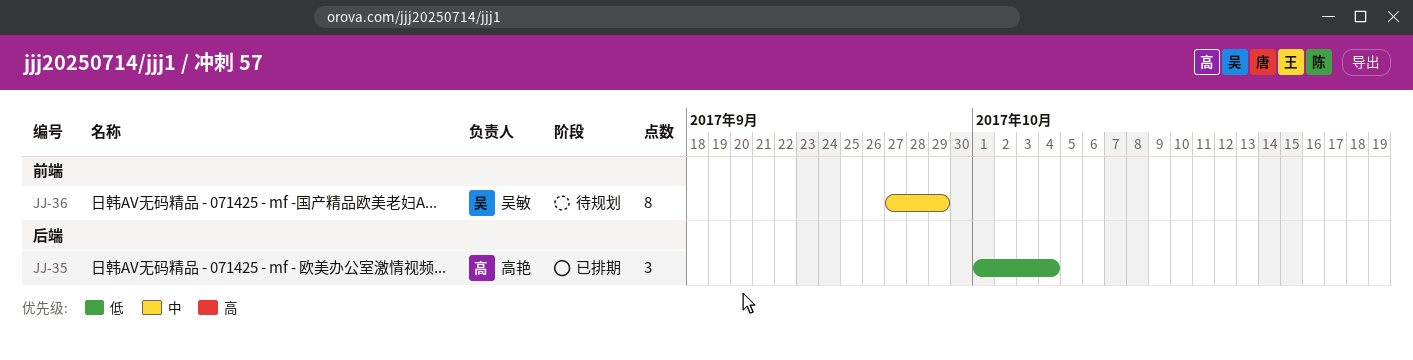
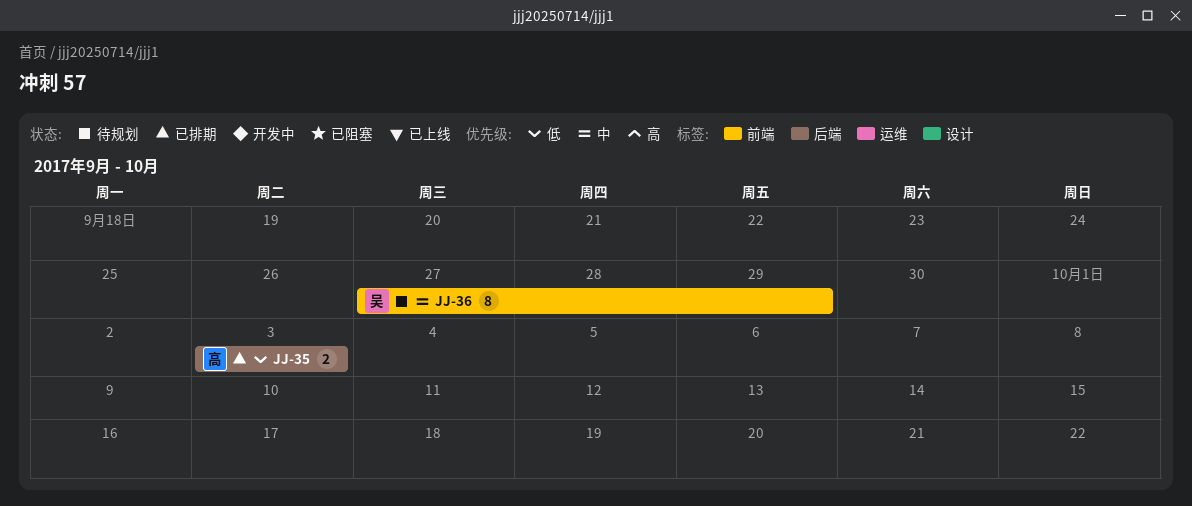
JJ-35, estimate: 3 -> 2
JJ-35, start: Oct 1 -> Oct 3
JJ-35, due: Oct 4 -> Oct 3

